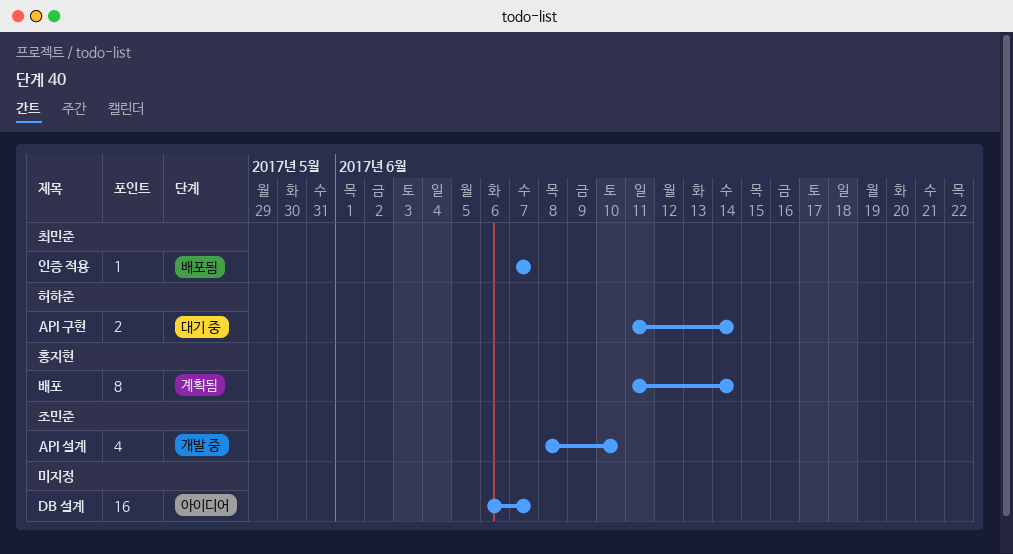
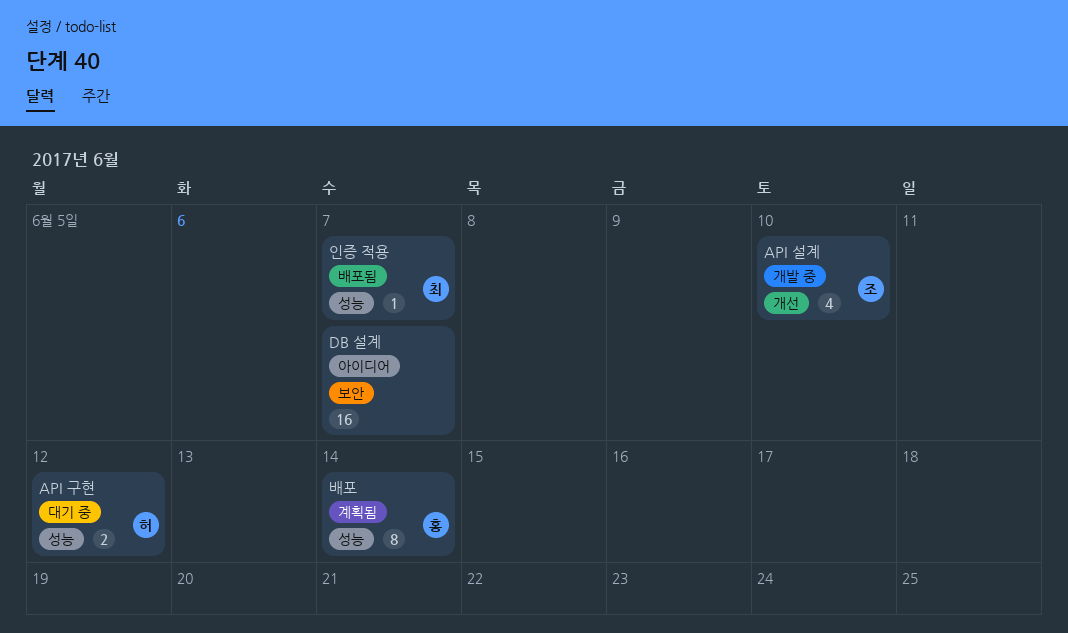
API 구현, due: Jun 14 -> Jun 12

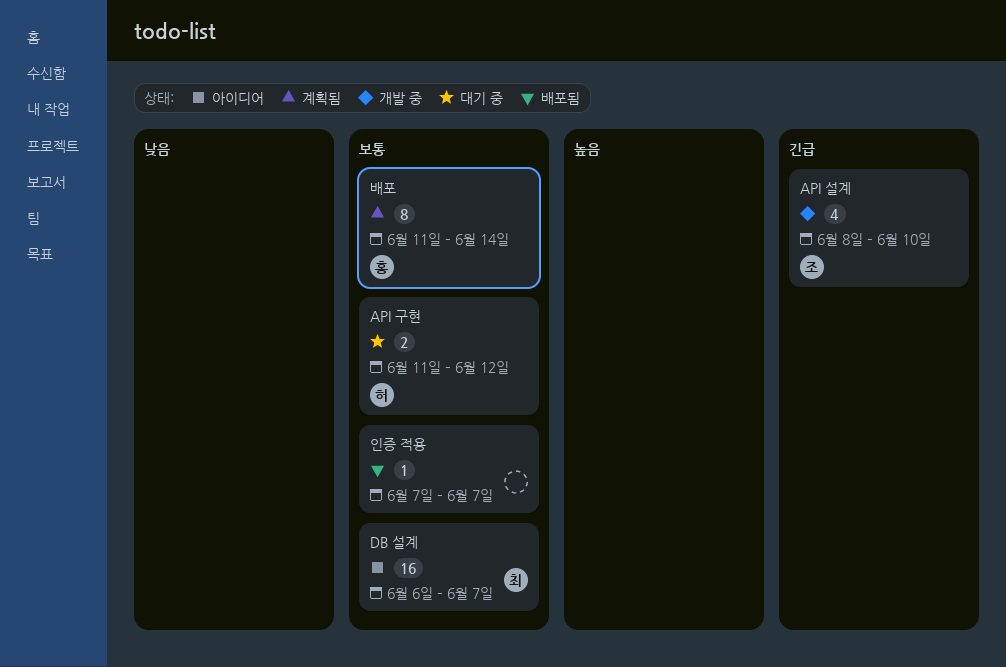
DB 설계, owner: none -> 최
인증 적용, owner: 최 -> none

